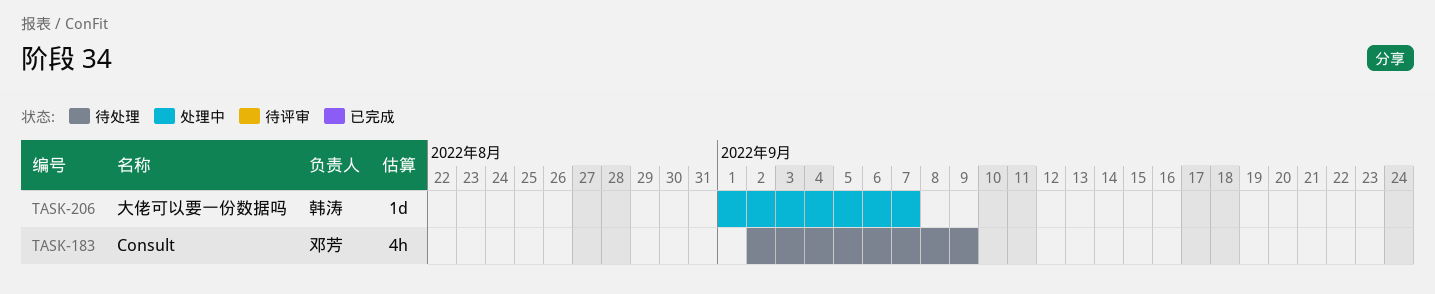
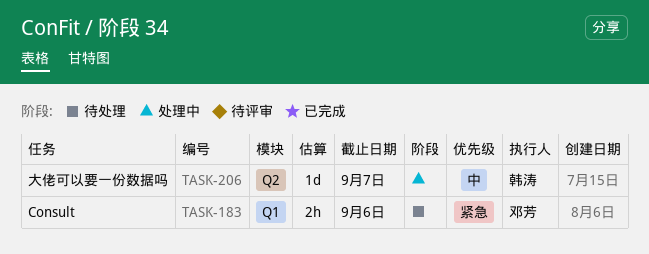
TASK-183, estimate: 4h -> 2h
TASK-183, due: Sep 9 -> Sep 6

